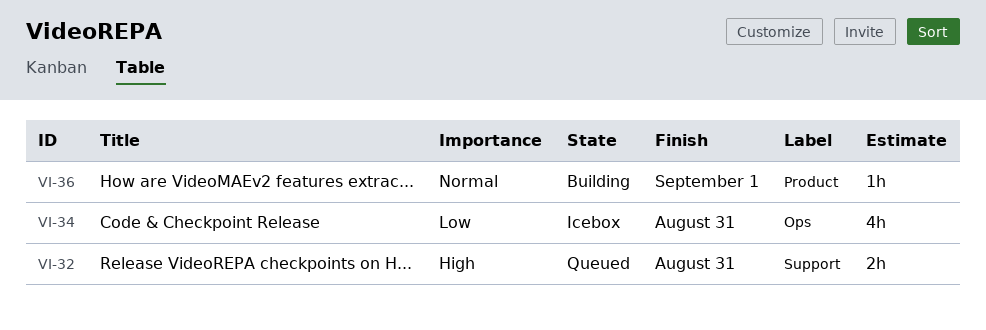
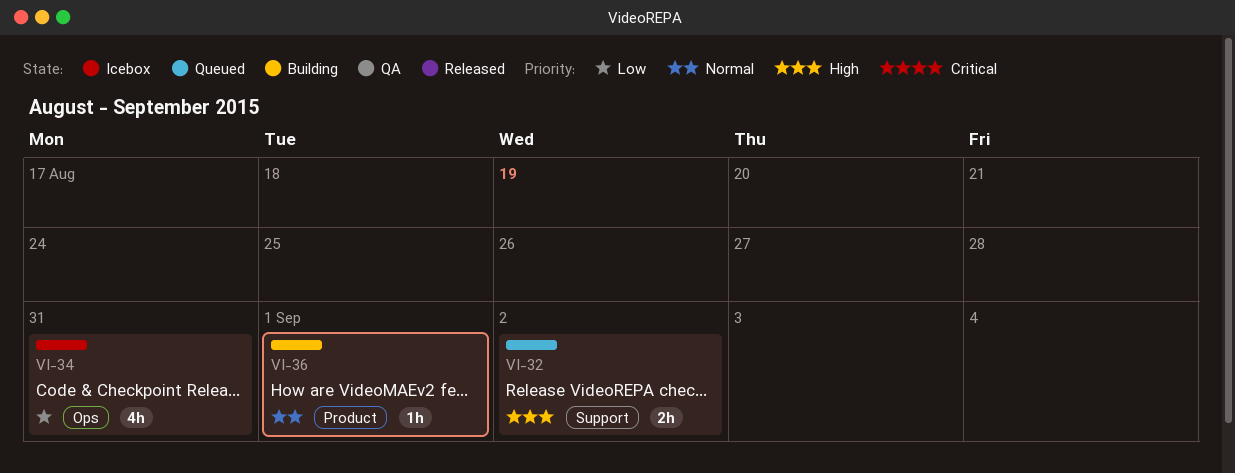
VI-32, due: Aug 31 -> Sep 2

